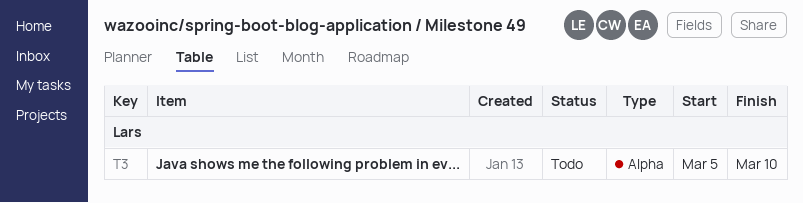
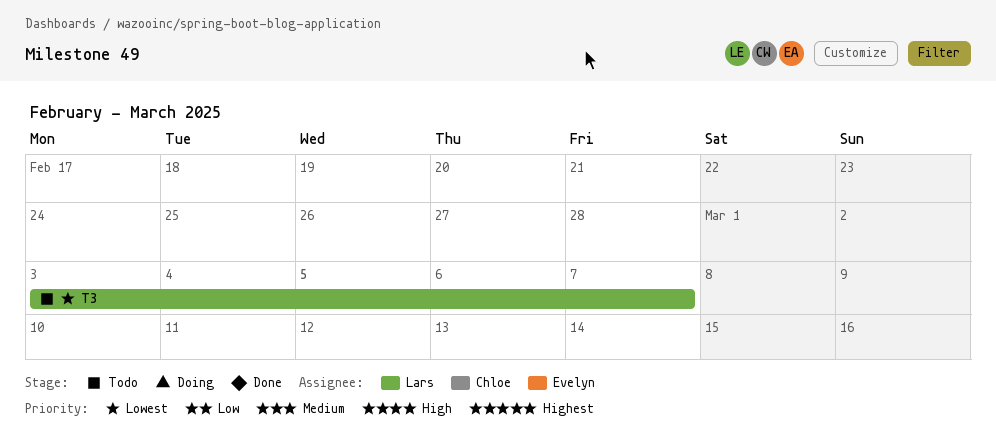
T3, start: Mar 5 -> Mar 3
T3, due: Mar 10 -> Mar 7

